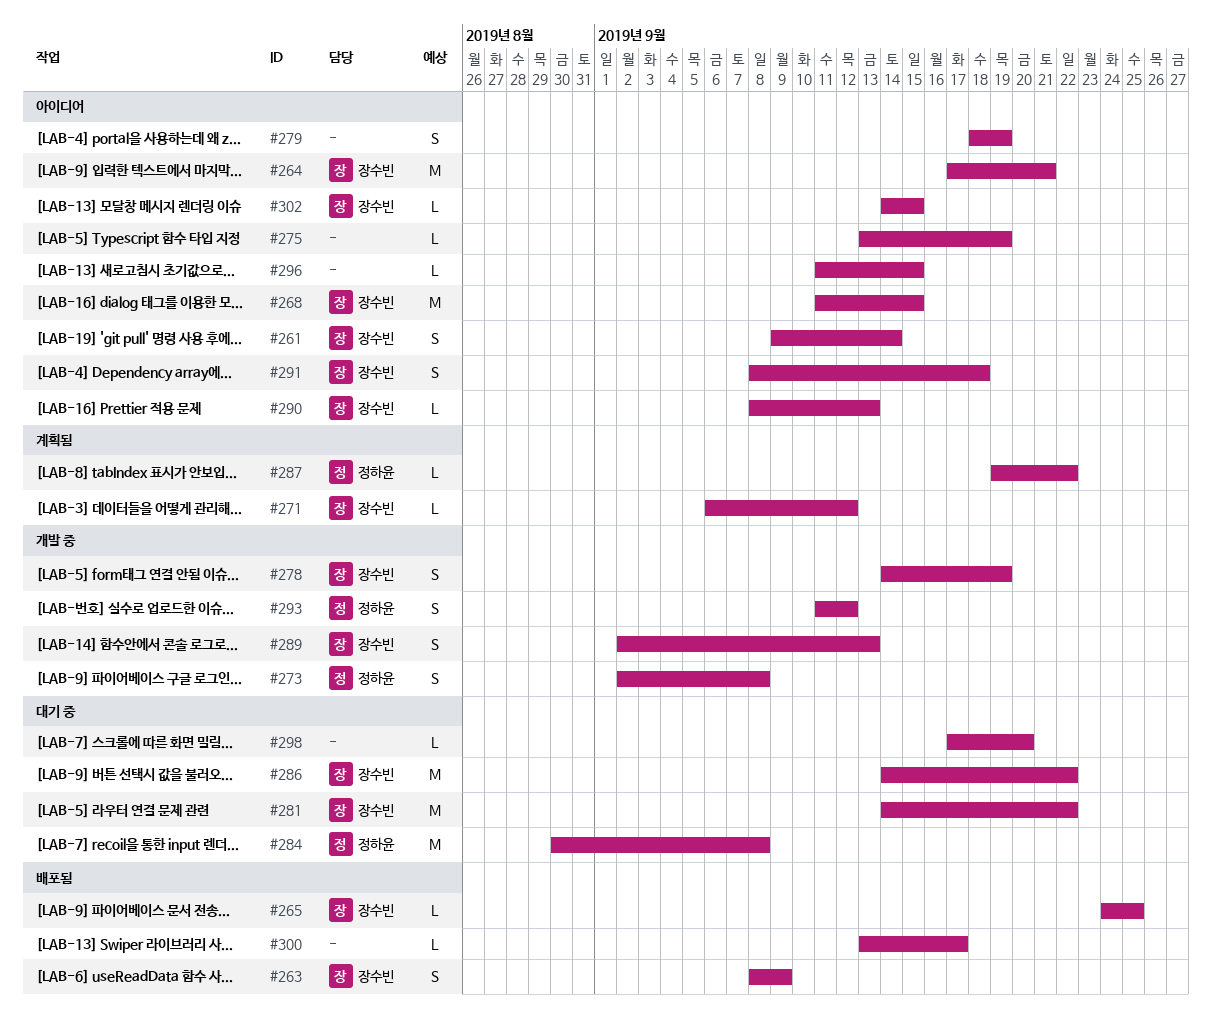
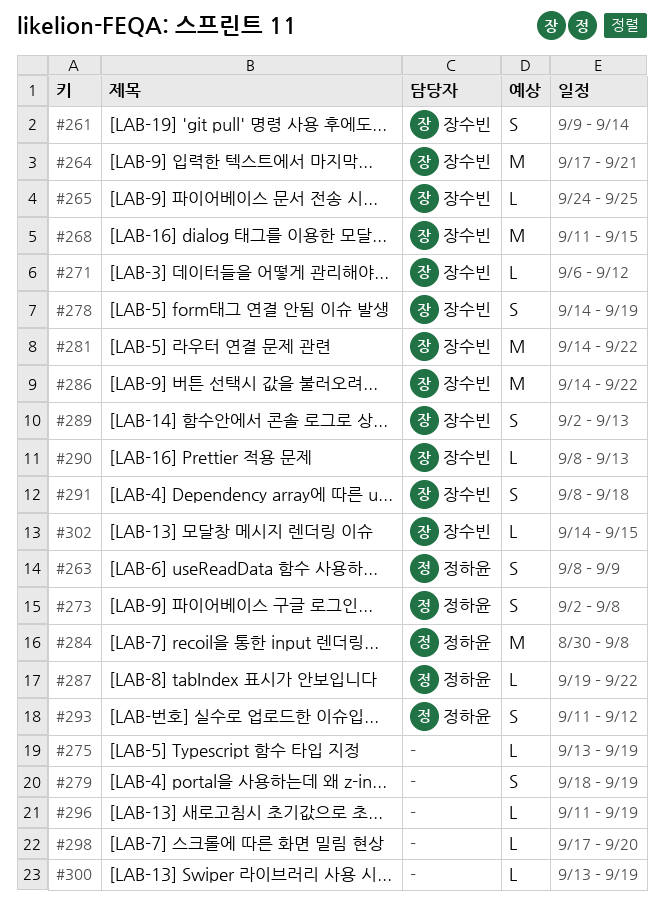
#263, owner: 장수빈 -> 정하윤
#296, due: Sep 15 -> Sep 19
#300, due: Sep 17 -> Sep 19

